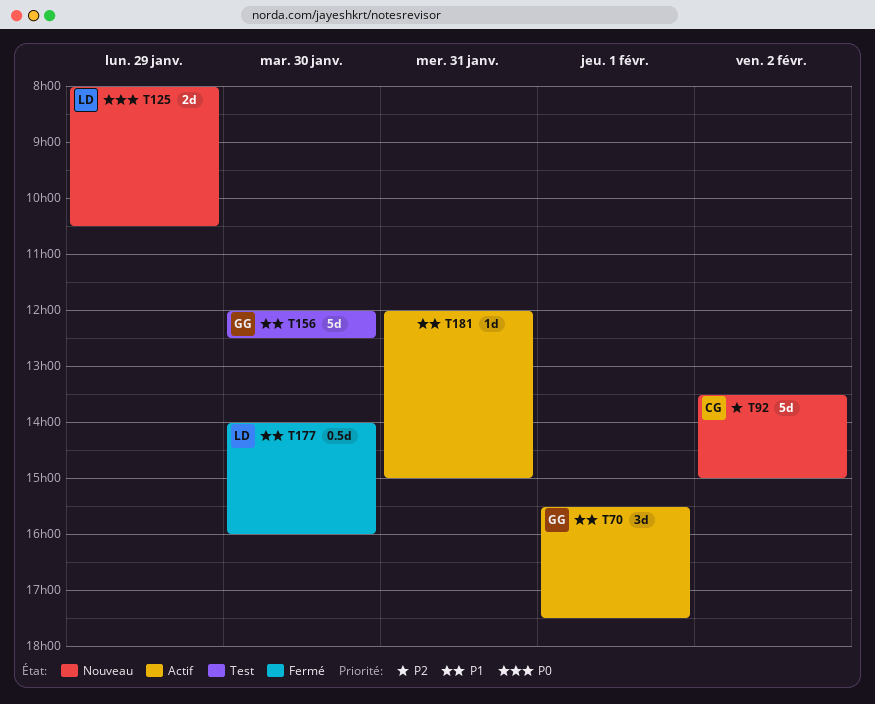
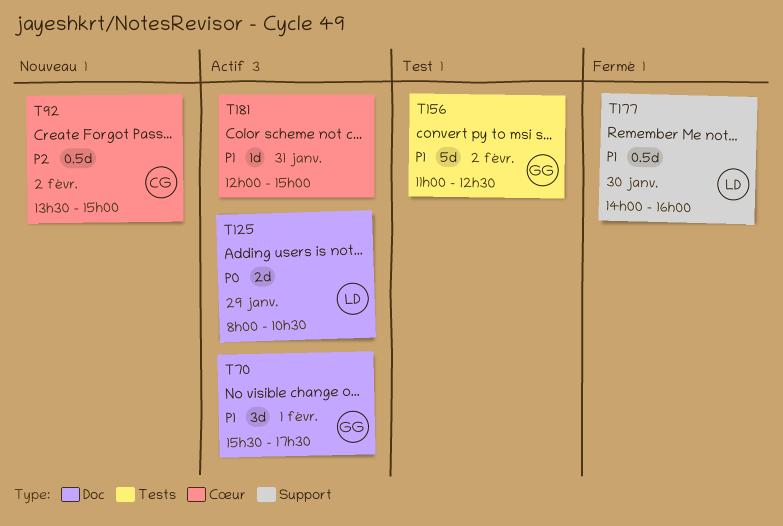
T92, estimate: 5d -> 0.5d
T125, status: Nouveau -> Actif
T156, day: Jan 30 -> Feb 2
T156, begins: 12:00 -> 11:00

